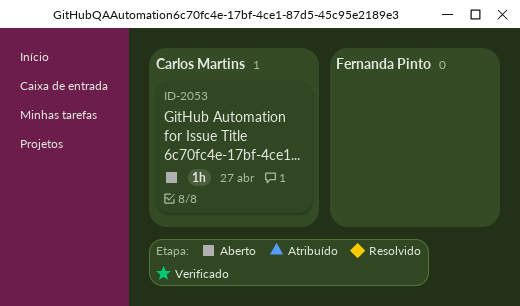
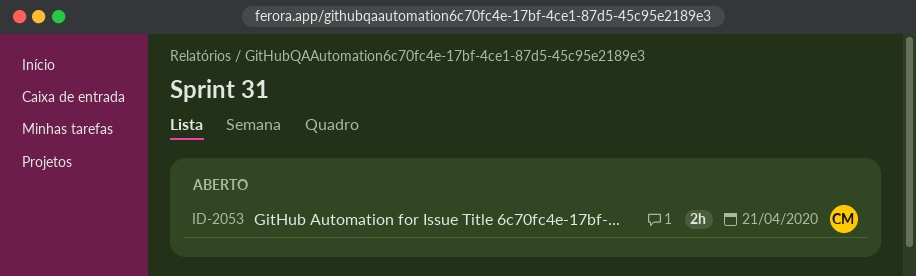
ID-2053, estimate: 1h -> 2h
ID-2053, due: Apr 27 -> Apr 21

